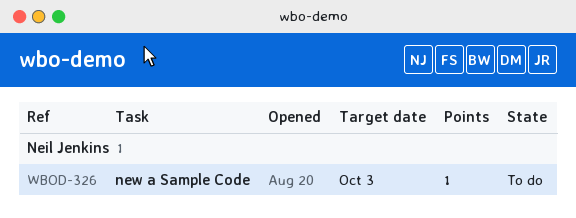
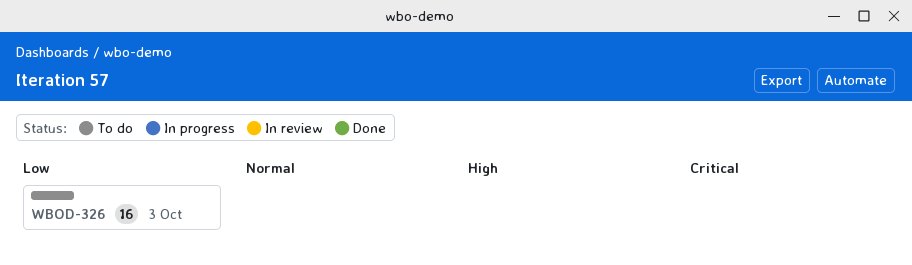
WBOD-326, estimate: 1 -> 16

